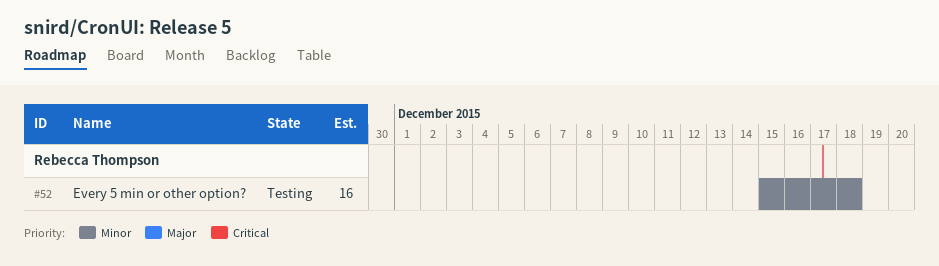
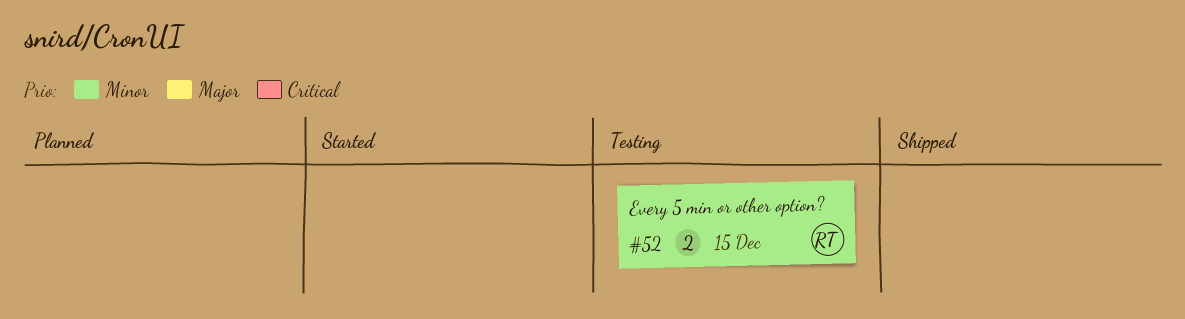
#52, estimate: 16 -> 2
#52, due: Dec 18 -> Dec 15

